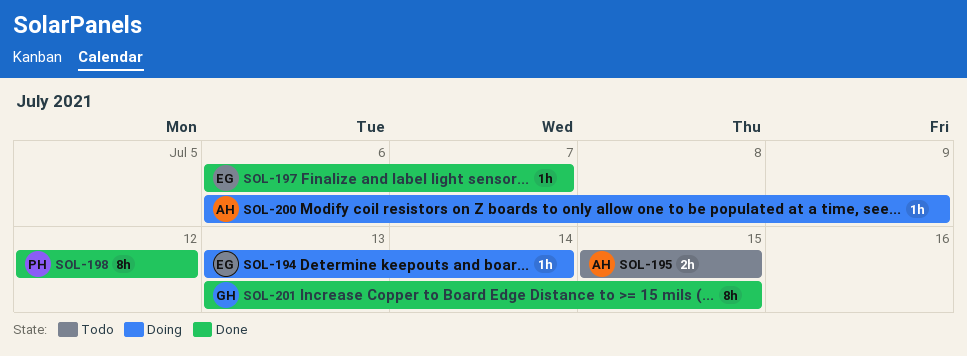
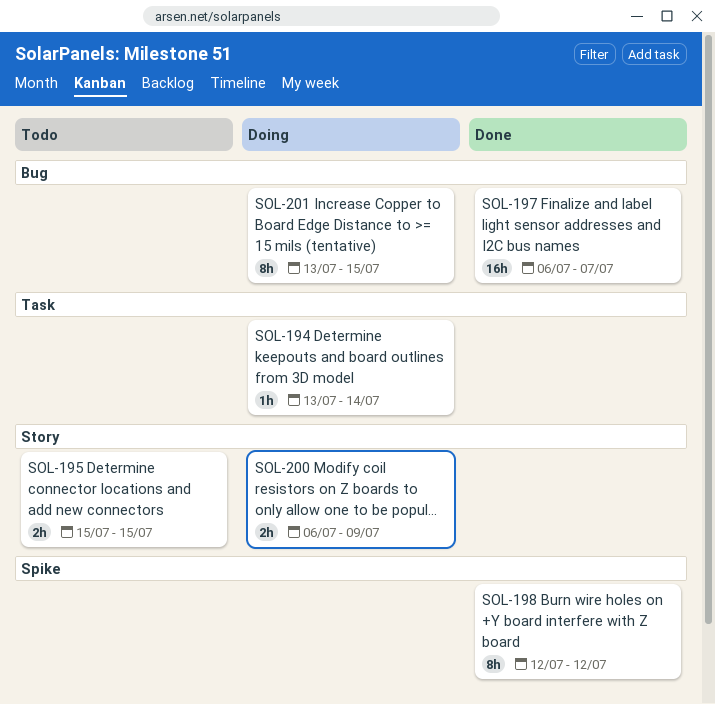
SOL-197, estimate: 1h -> 16h
SOL-200, estimate: 1h -> 2h
SOL-201, status: Done -> Doing

